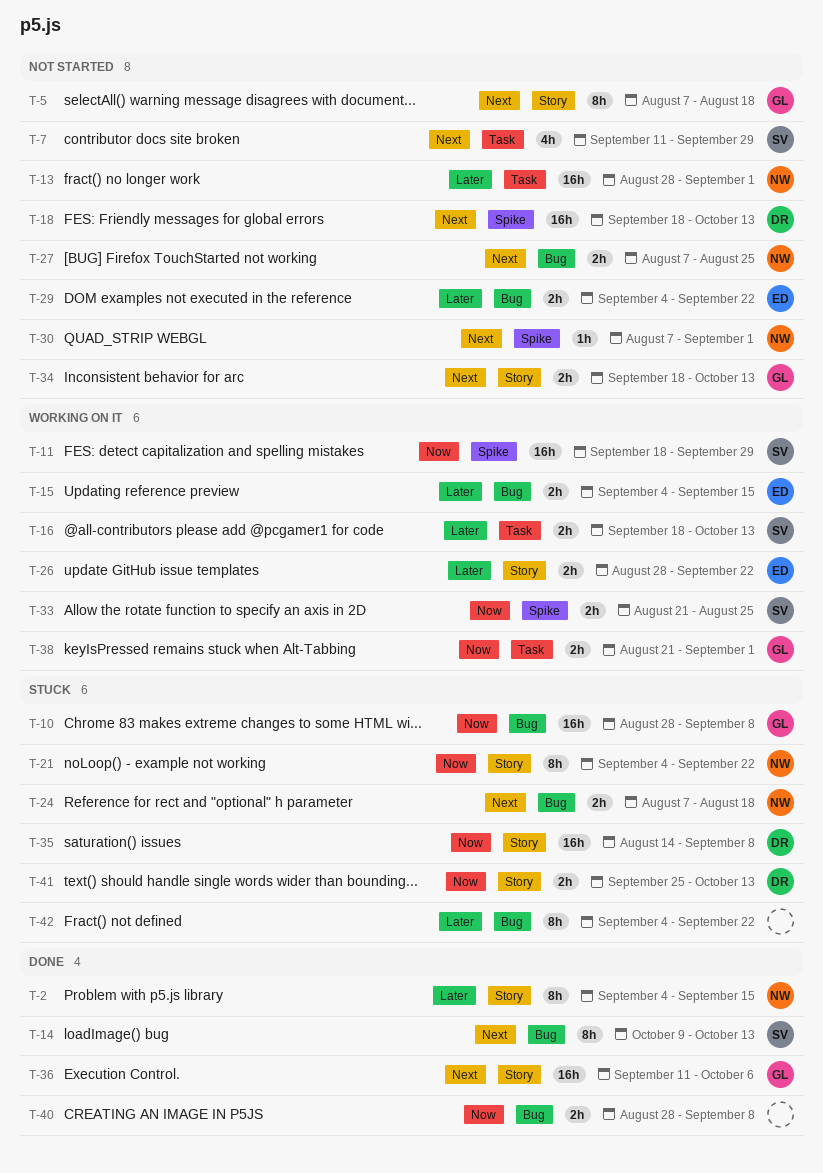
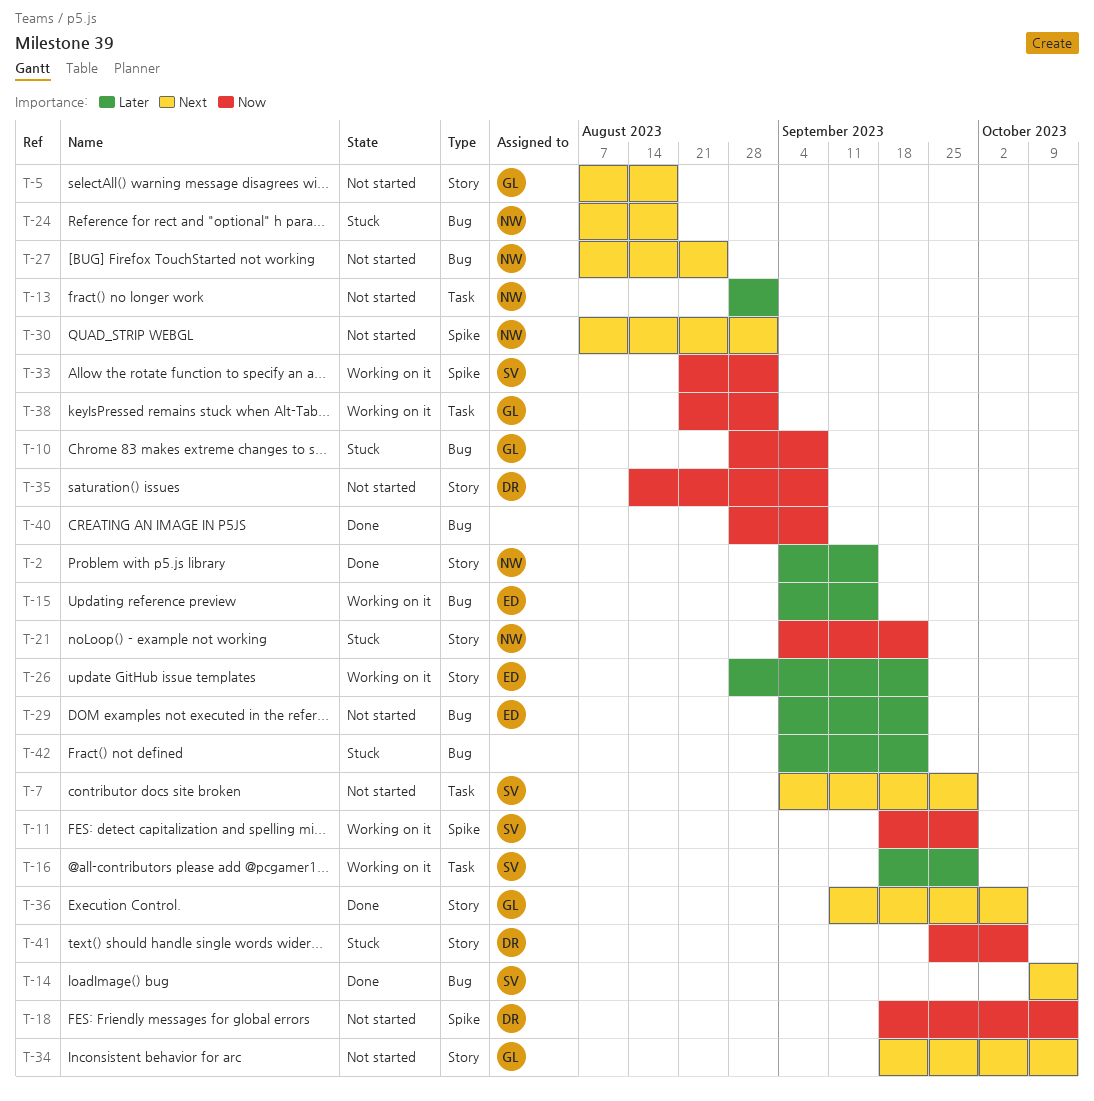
T-7, start: Sep 11 -> Sep 4
T-16, due: Oct 13 -> Sep 29
T-18, priority: Next -> Now
T-33, due: Aug 25 -> Sep 1
T-35, status: Stuck -> Not started
T-41, due: Oct 13 -> Oct 6

